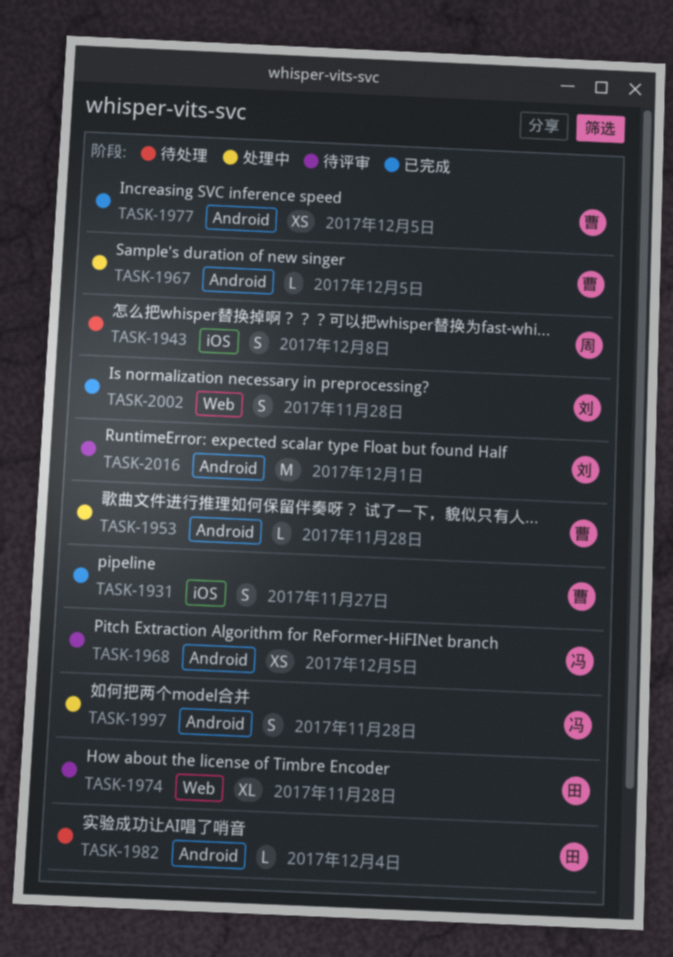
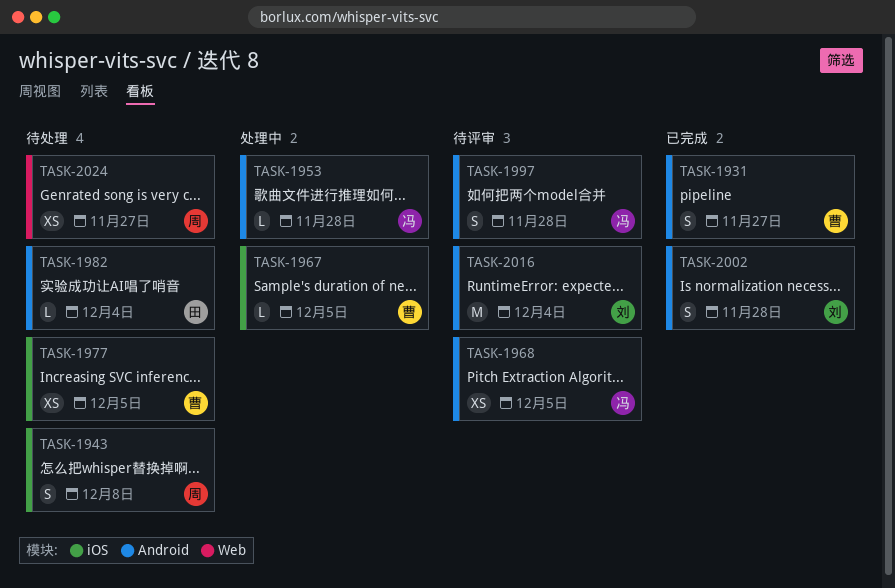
TASK-1931, label: iOS -> Android
TASK-1953, owner: 曹 -> 冯
TASK-1967, label: Android -> iOS
TASK-1974: present -> none
TASK-1977, status: 已完成 -> 待处理
TASK-1977, label: Android -> iOS
TASK-1997, status: 处理中 -> 待评审
TASK-2002, label: Web -> Android
TASK-2016, due: Dec 1 -> Dec 4
TASK-2024: none -> present

